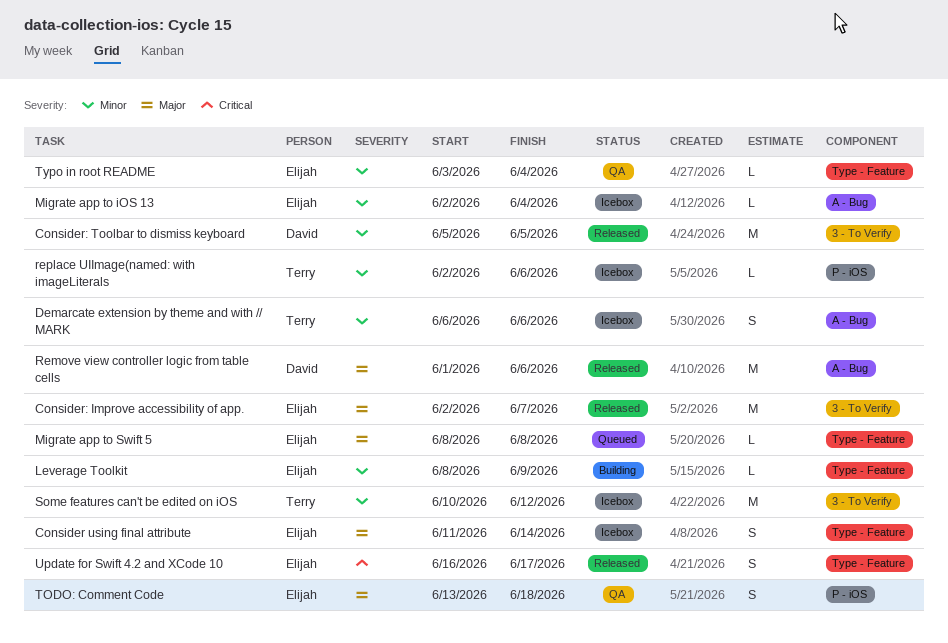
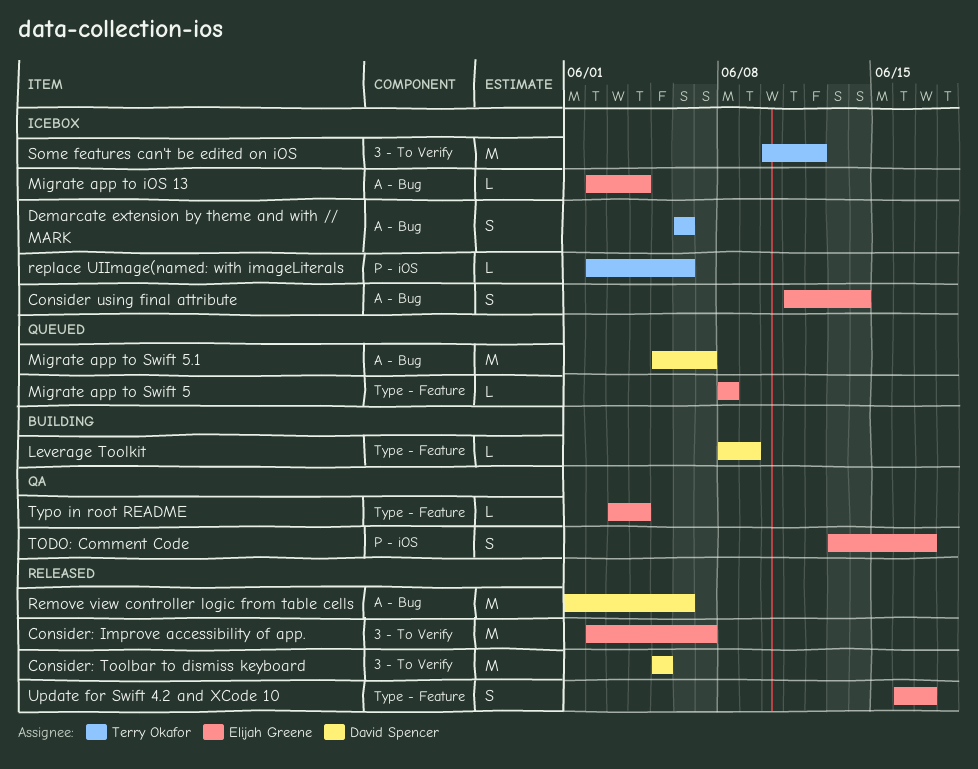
Consider using final attribute, label: Type - Feature -> A - Bug
Leverage Toolkit, owner: Elijah Greene -> David Spencer
Migrate app to Swift 5.1: none -> present
TODO: Comment Code, due: Jun 18 -> Jun 17

